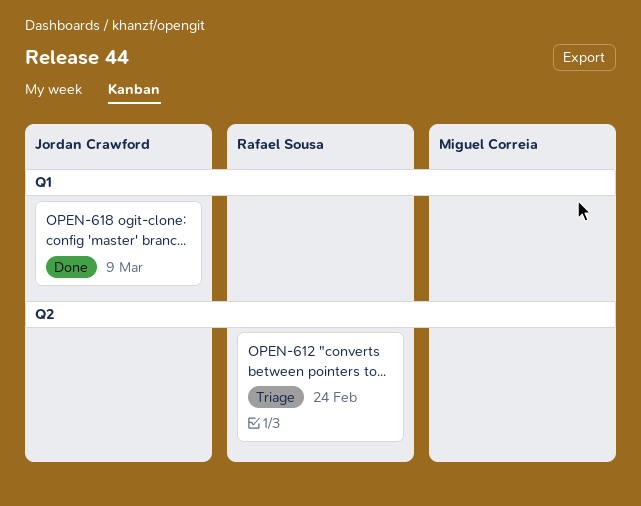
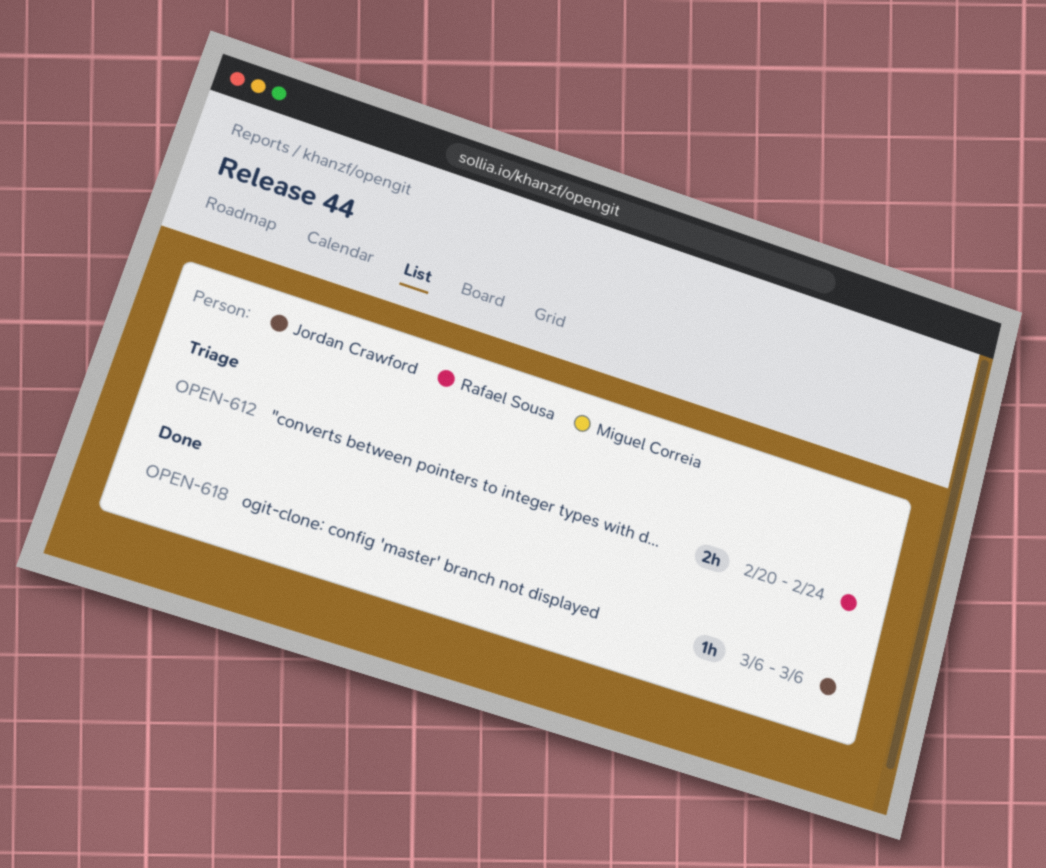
OPEN-618, due: Mar 9 -> Mar 6

